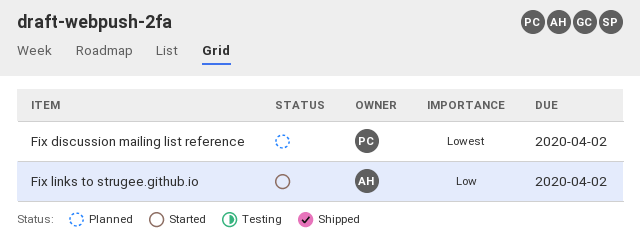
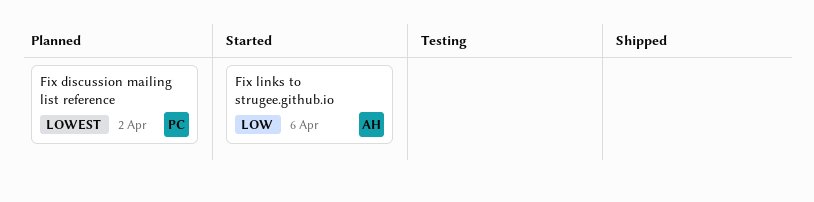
Fix links to strugee.github.io, due: Apr 2 -> Apr 6

